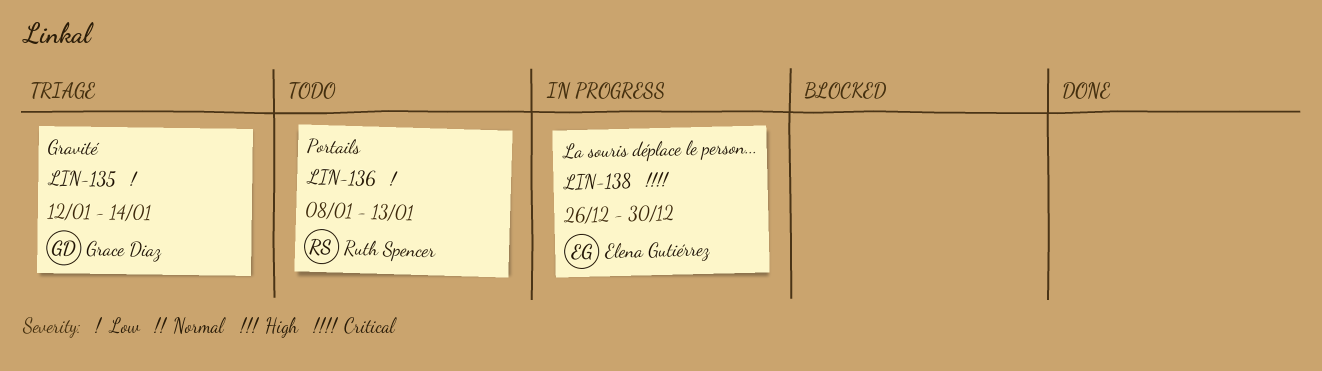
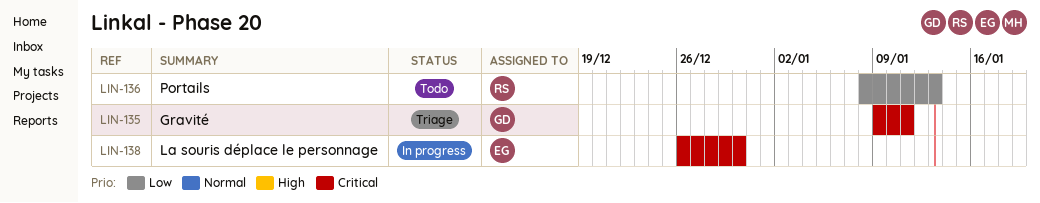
LIN-135, priority: Low -> Critical
LIN-135, start: Jan 12 -> Jan 9
LIN-135, due: Jan 14 -> Jan 11

